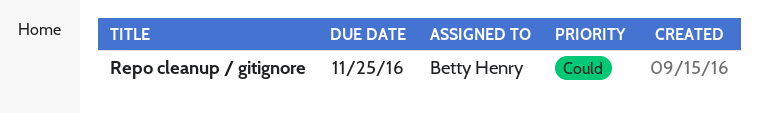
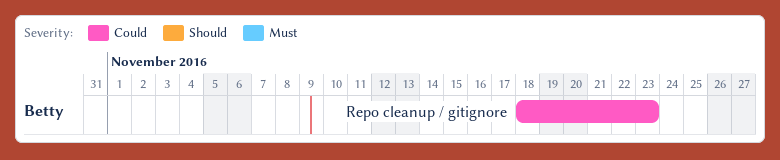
Repo cleanup / gitignore, due: Nov 25 -> Nov 23

